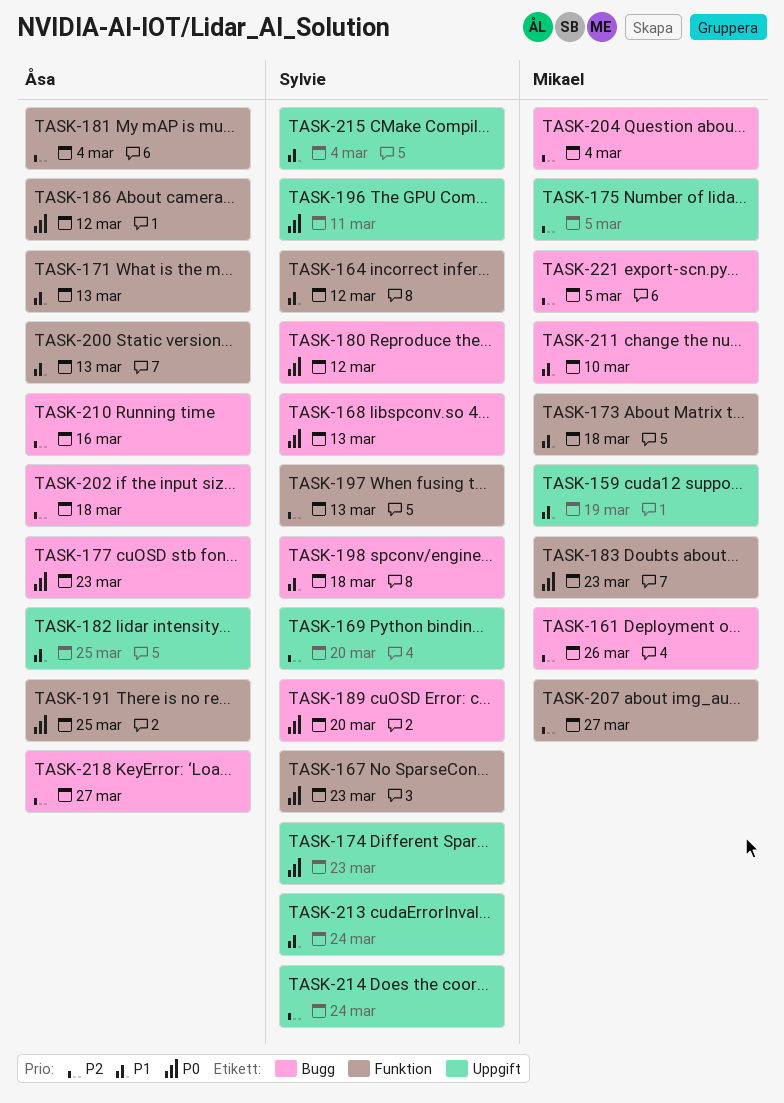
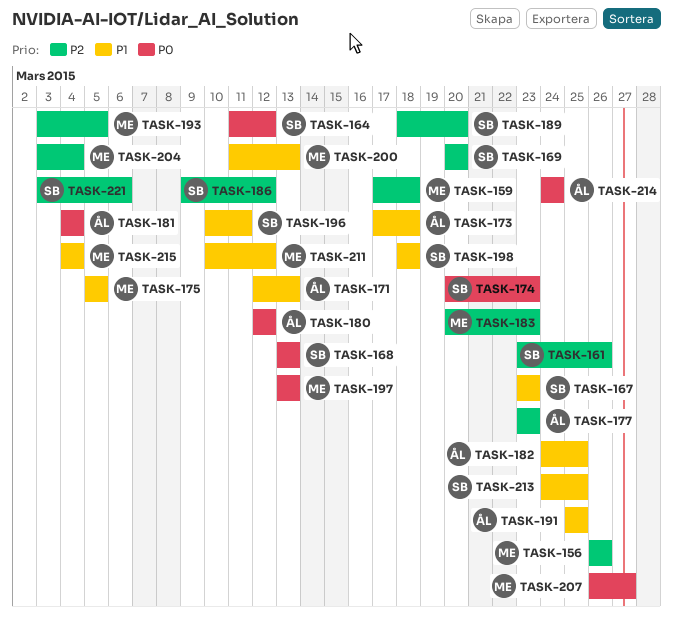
TASK-156: none -> present
TASK-159, priority: P1 -> P2
TASK-159, due: Mar 19 -> Mar 18
TASK-161, owner: Mikael -> Sylvie
TASK-164, priority: P1 -> P0
TASK-167, priority: P0 -> P1
TASK-173, owner: Mikael -> Åsa
TASK-175, priority: P2 -> P1
TASK-177, priority: P0 -> P2
TASK-180, owner: Sylvie -> Åsa
TASK-181, priority: P2 -> P0
TASK-183, priority: P0 -> P2
TASK-186, owner: Åsa -> Sylvie
TASK-186, priority: P0 -> P2
TASK-189, priority: P0 -> P2
TASK-191, priority: P0 -> P1
TASK-193: none -> present
TASK-196, priority: P0 -> P1
TASK-197, owner: Sylvie -> Mikael
TASK-197, priority: P2 -> P0
TASK-200, owner: Åsa -> Mikael
TASK-202: present -> none
TASK-207, priority: P2 -> P0
TASK-210: present -> none
TASK-211, due: Mar 10 -> Mar 12
TASK-213, due: Mar 24 -> Mar 25
TASK-214, owner: Sylvie -> Åsa
TASK-214, priority: P2 -> P0
TASK-215, owner: Sylvie -> Mikael
TASK-218: present -> none
TASK-221, owner: Mikael -> Sylvie
TASK-221, due: Mar 5 -> Mar 6

